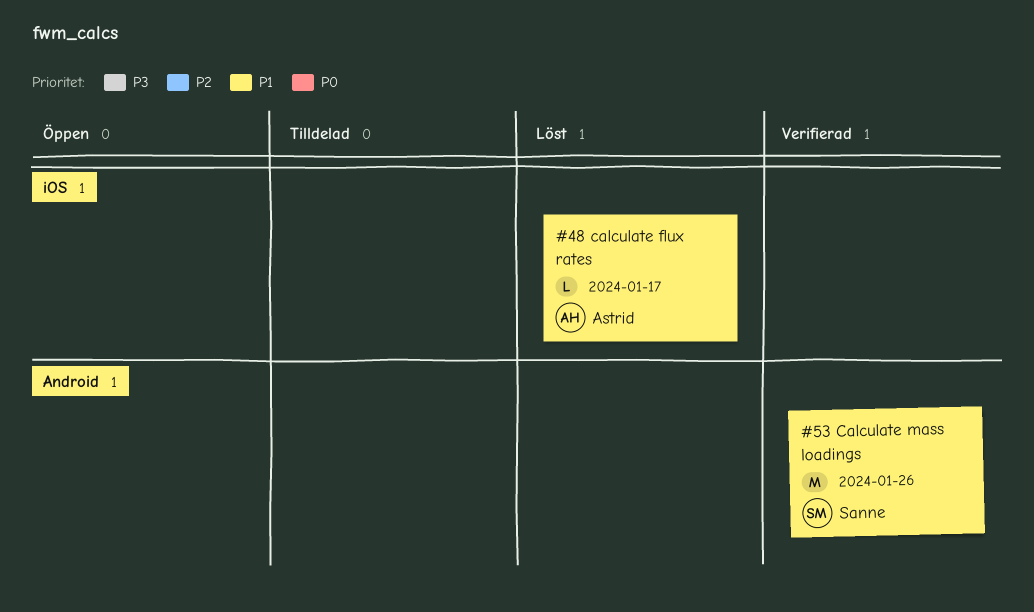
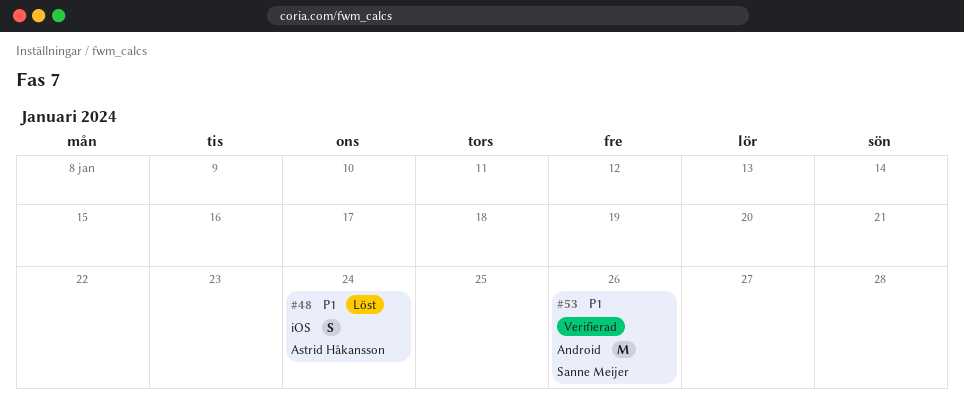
#48, estimate: L -> S
#48, due: Jan 17 -> Jan 24

